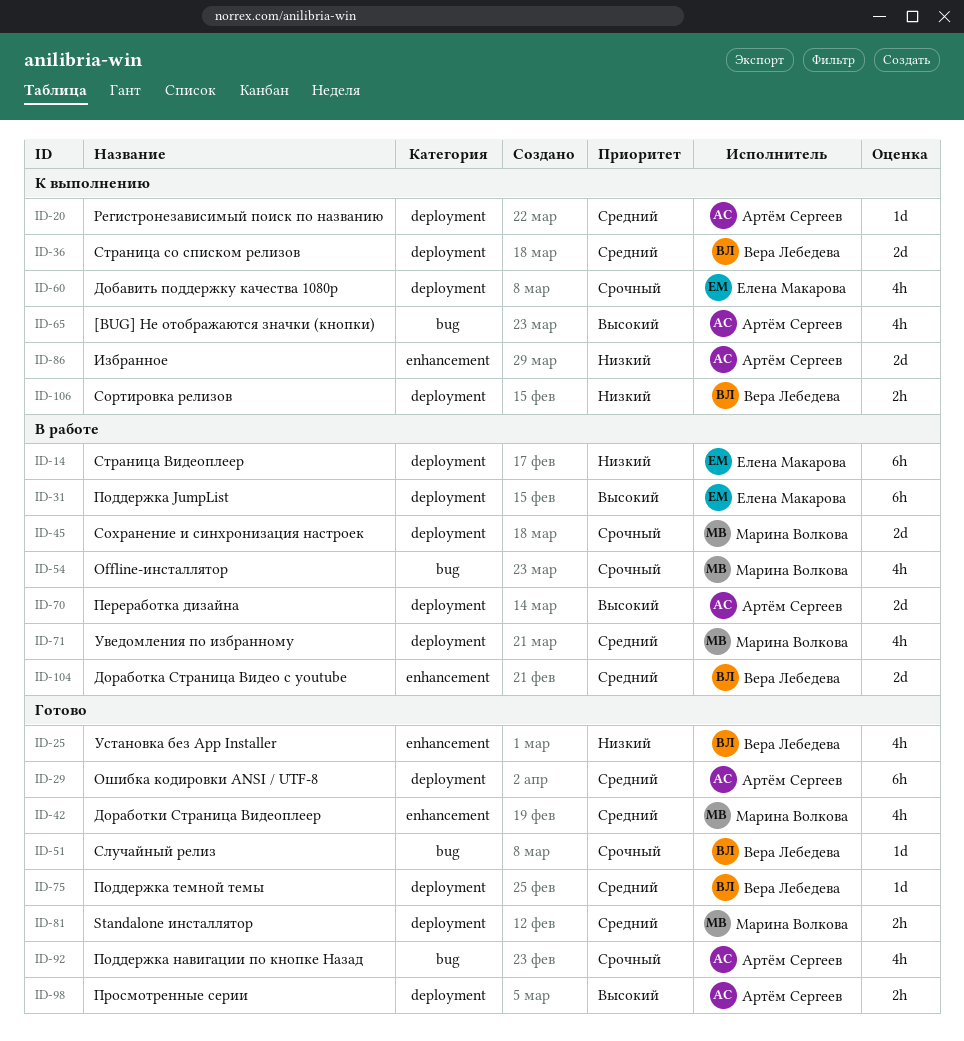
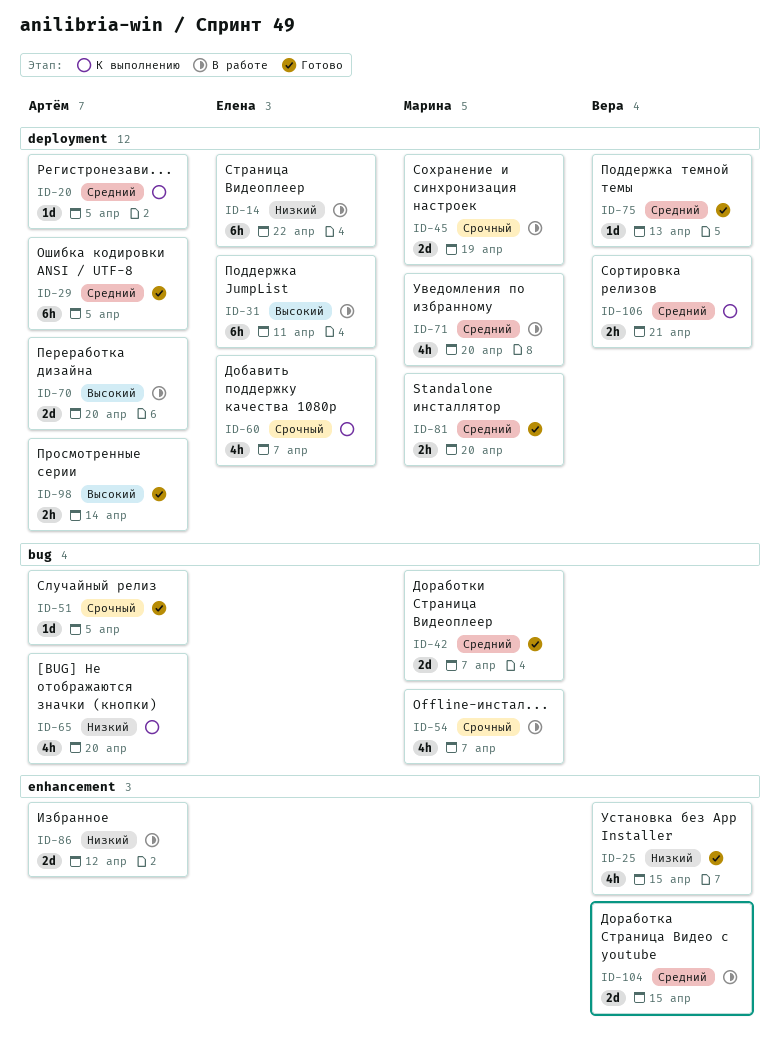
ID-36: present -> none
ID-42, label: enhancement -> bug
ID-42, estimate: 4h -> 2d
ID-51, owner: Вера Лебедева -> Артём Сергеев
ID-65, priority: Высокий -> Низкий
ID-86, status: К выполнению -> В работе
ID-92: present -> none
ID-106, priority: Низкий -> Средний

